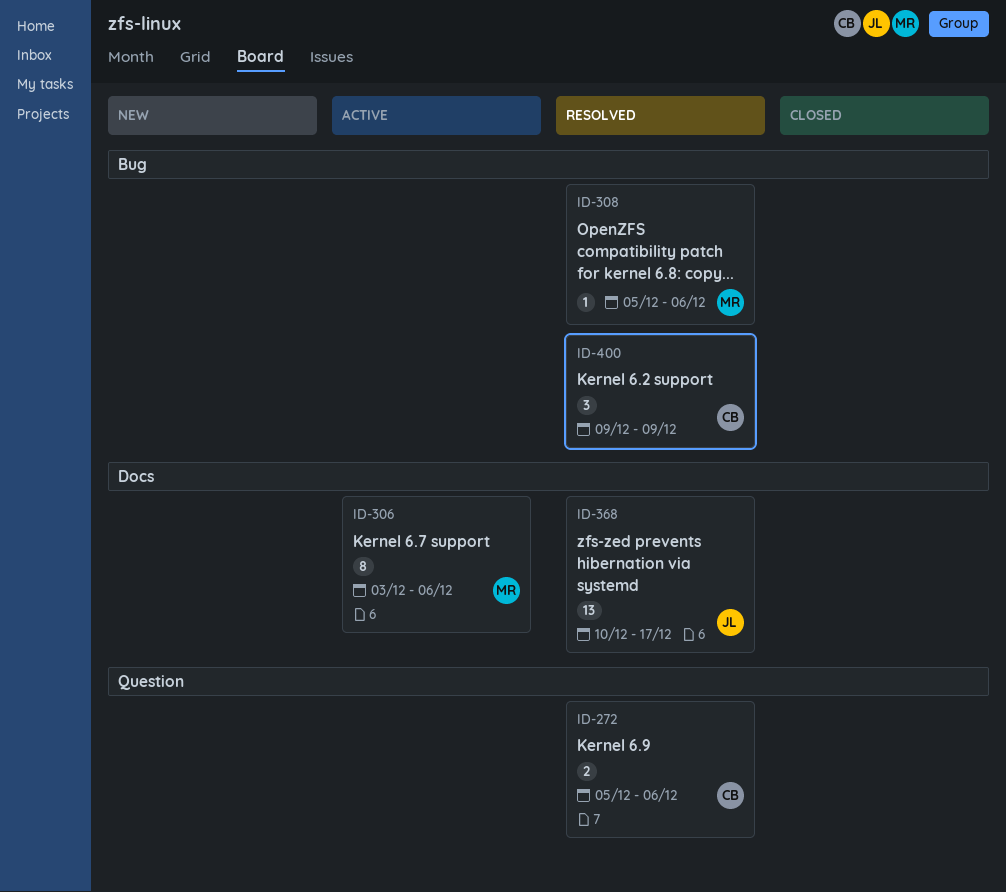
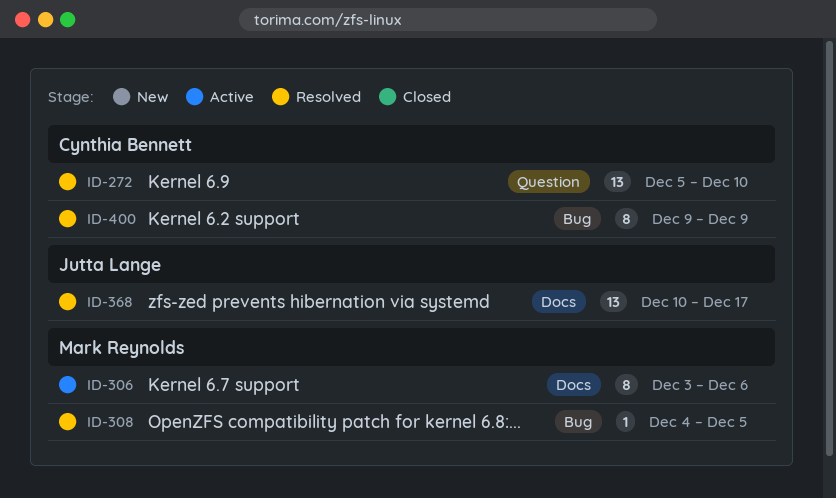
ID-272, estimate: 2 -> 13
ID-272, due: Dec 6 -> Dec 10
ID-308, start: Dec 5 -> Dec 4
ID-308, due: Dec 6 -> Dec 5
ID-400, estimate: 3 -> 8

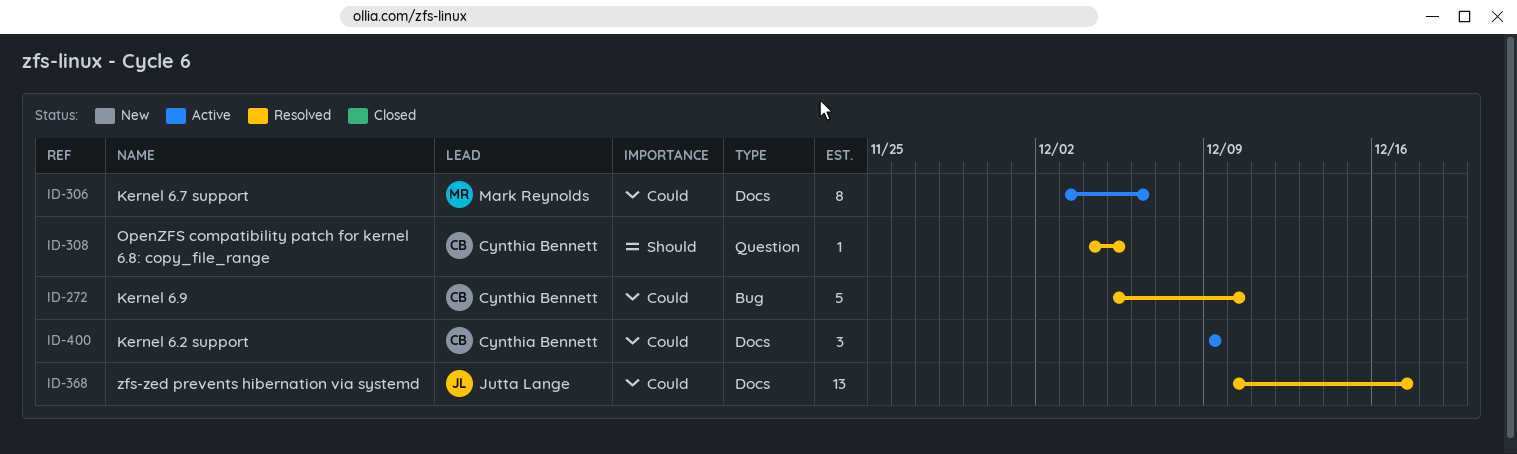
ID-272, label: Question -> Bug
ID-272, estimate: 13 -> 5
ID-308, owner: Mark Reynolds -> Cynthia Bennett
ID-308, label: Bug -> Question
ID-400, status: Resolved -> Active
ID-400, label: Bug -> Docs
ID-400, estimate: 8 -> 3

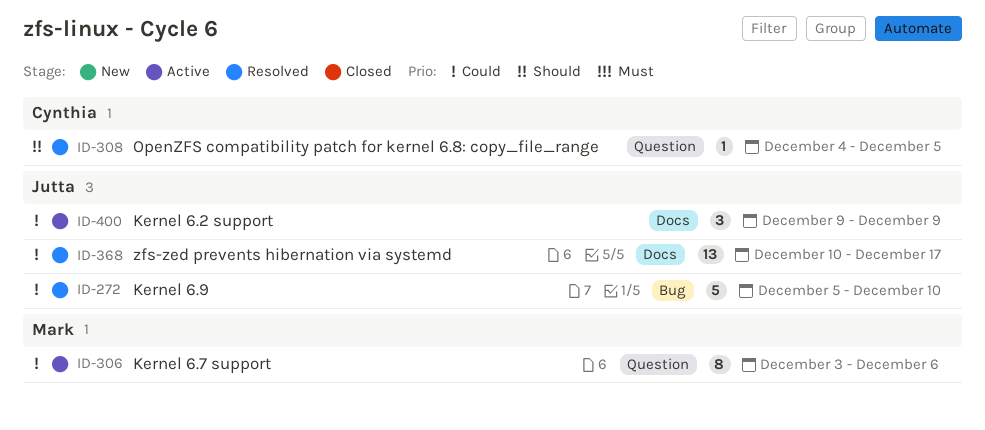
ID-272, owner: Cynthia Bennett -> Jutta Lange
ID-306, label: Docs -> Question
ID-400, owner: Cynthia Bennett -> Jutta Lange

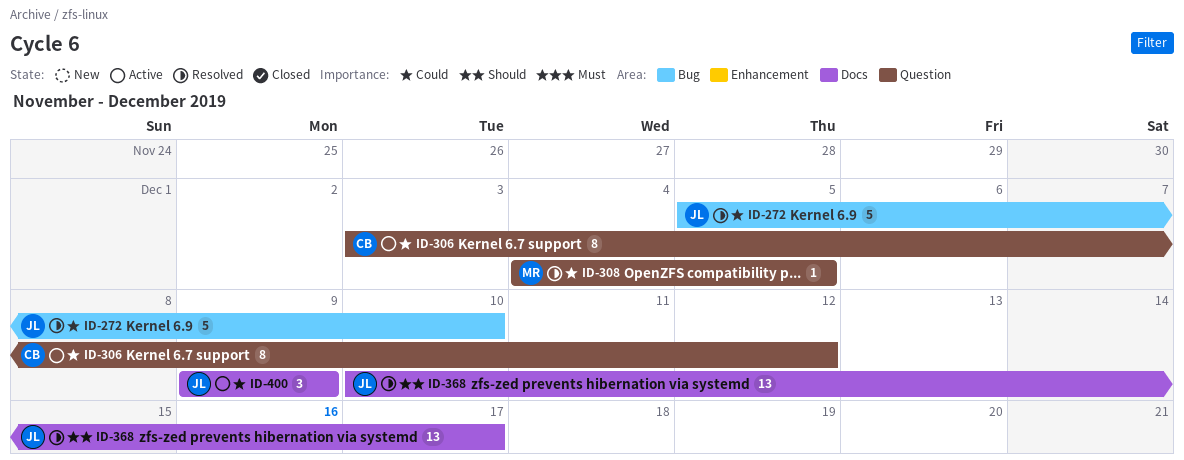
ID-306, owner: Mark -> Cynthia
ID-306, due: Dec 6 -> Dec 12
ID-308, owner: Cynthia -> Mark
ID-308, priority: Should -> Could
ID-368, priority: Could -> Should

